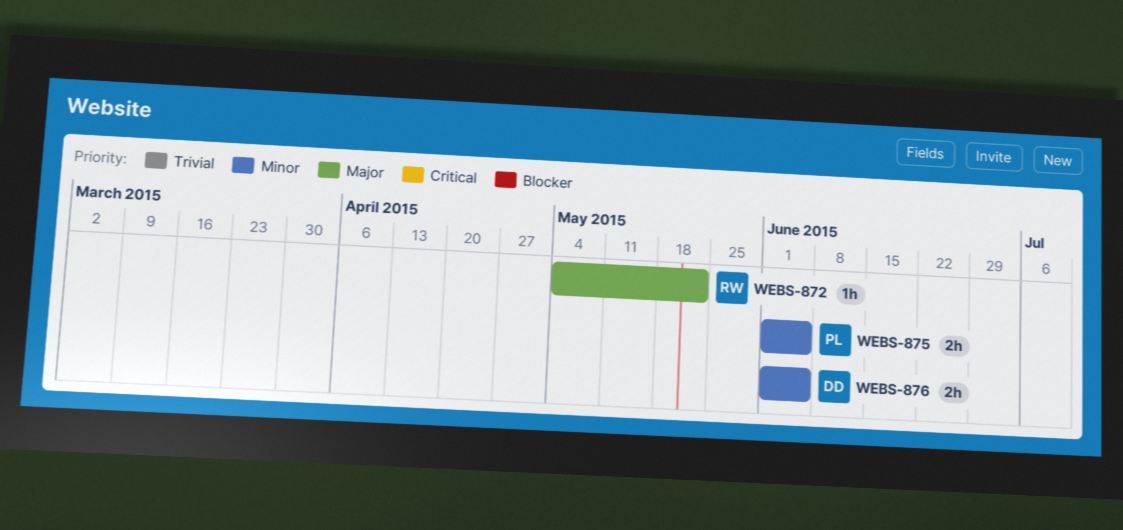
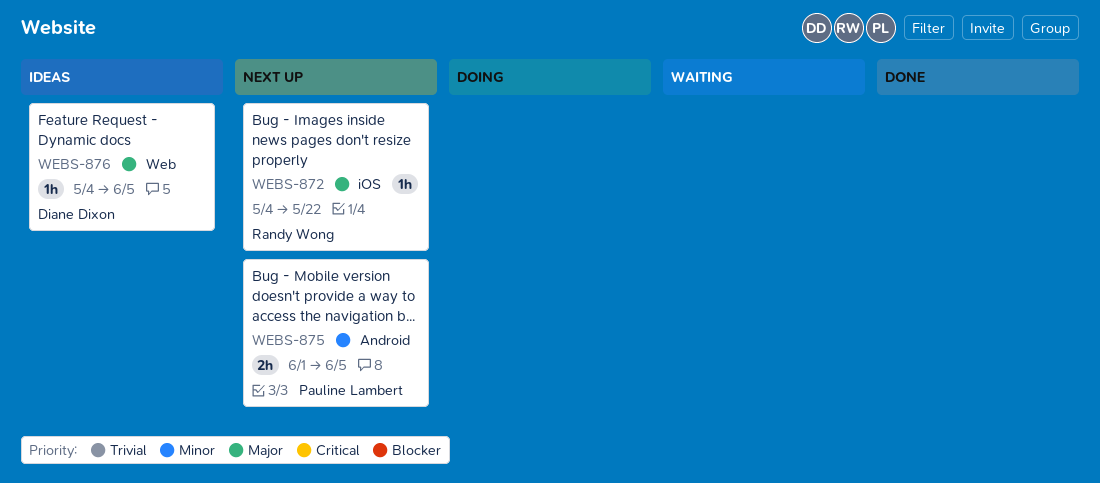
WEBS-876, priority: Minor -> Major
WEBS-876, estimate: 2h -> 1h
WEBS-876, start: Jun 1 -> May 4

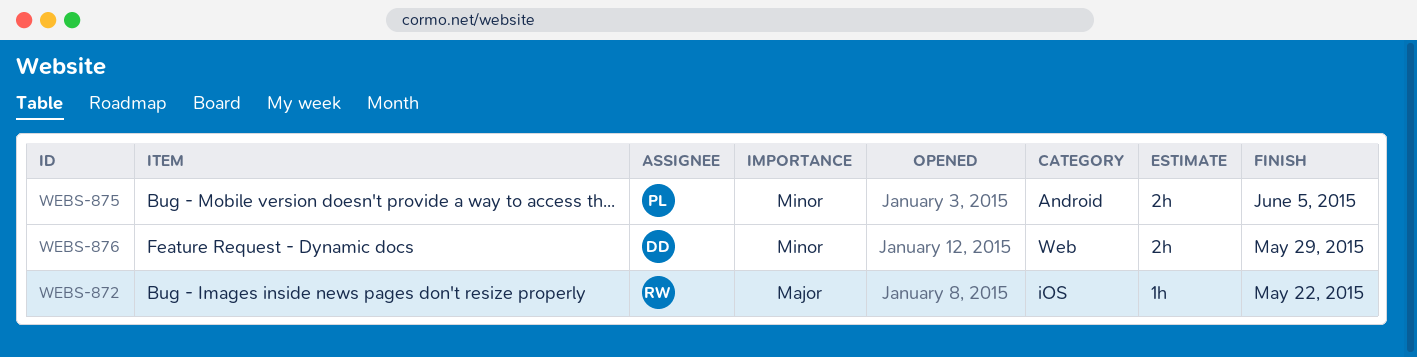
WEBS-876, priority: Major -> Minor
WEBS-876, estimate: 1h -> 2h
WEBS-876, due: Jun 5 -> May 29

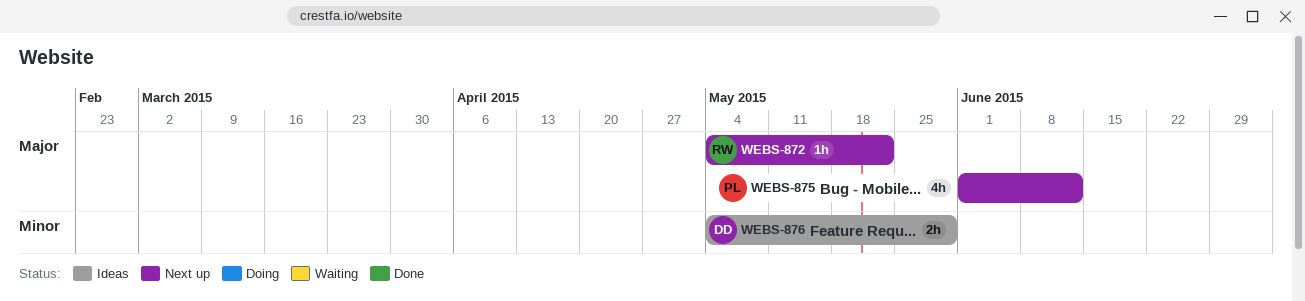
WEBS-875, priority: Minor -> Major
WEBS-875, estimate: 2h -> 4h
WEBS-875, due: Jun 5 -> Jun 12

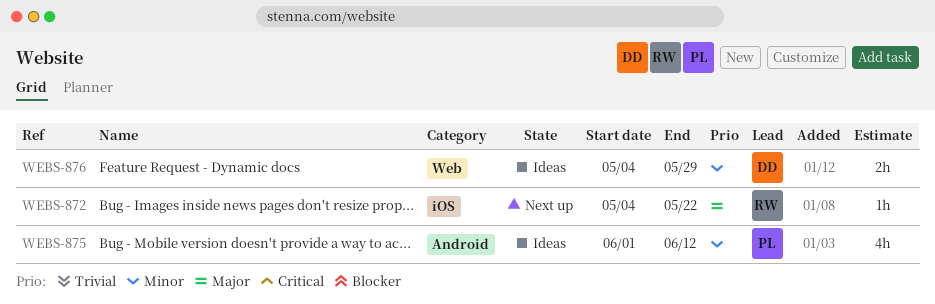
WEBS-875, status: Next up -> Ideas
WEBS-875, priority: Major -> Minor

